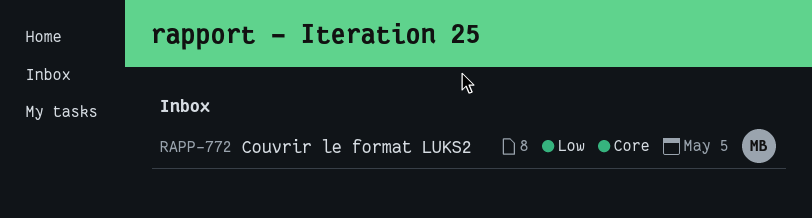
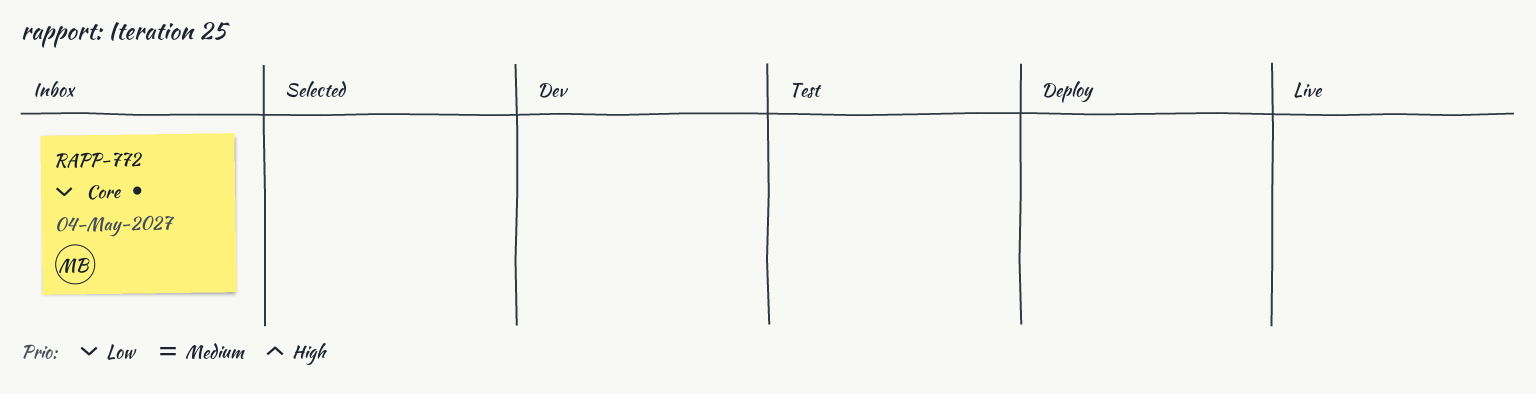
RAPP-772, due: May 5 -> May 4

